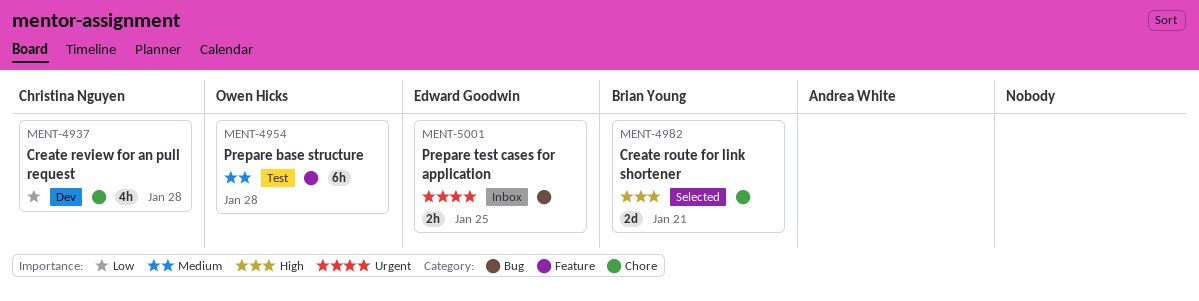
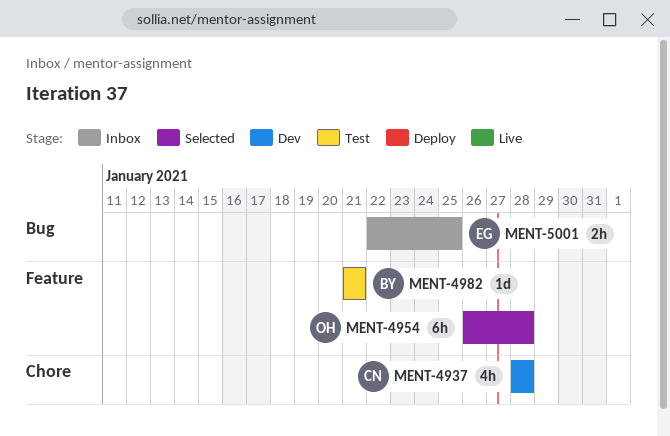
MENT-4954, status: Test -> Selected
MENT-4982, status: Selected -> Test
MENT-4982, label: Chore -> Feature
MENT-4982, estimate: 2d -> 1d

